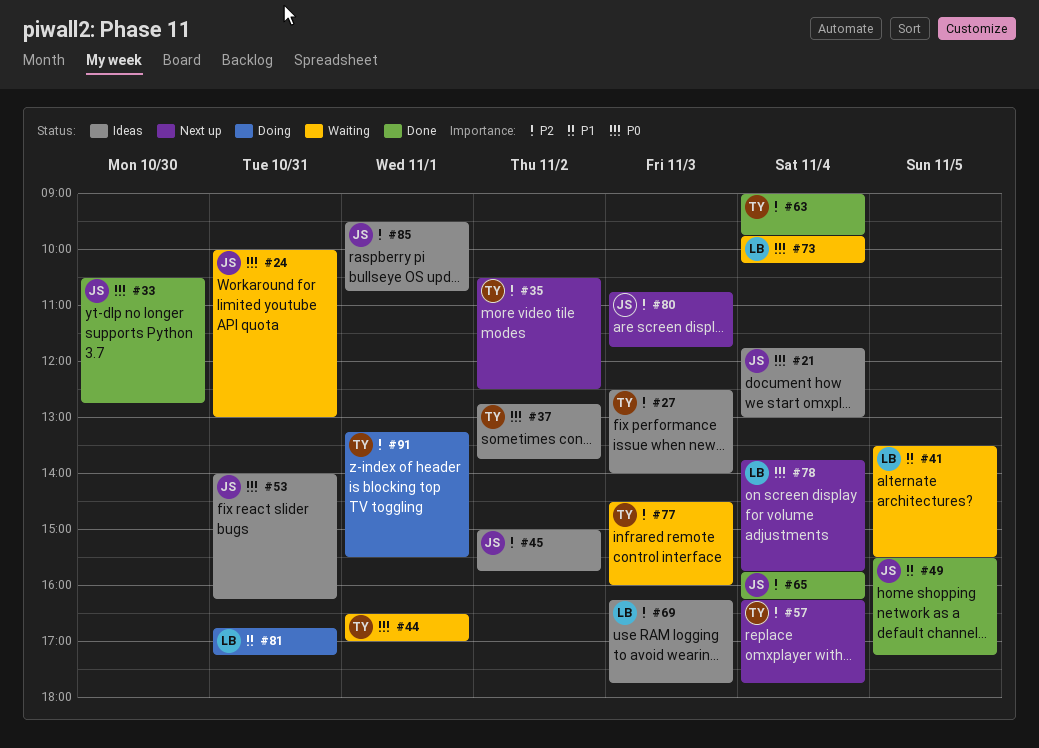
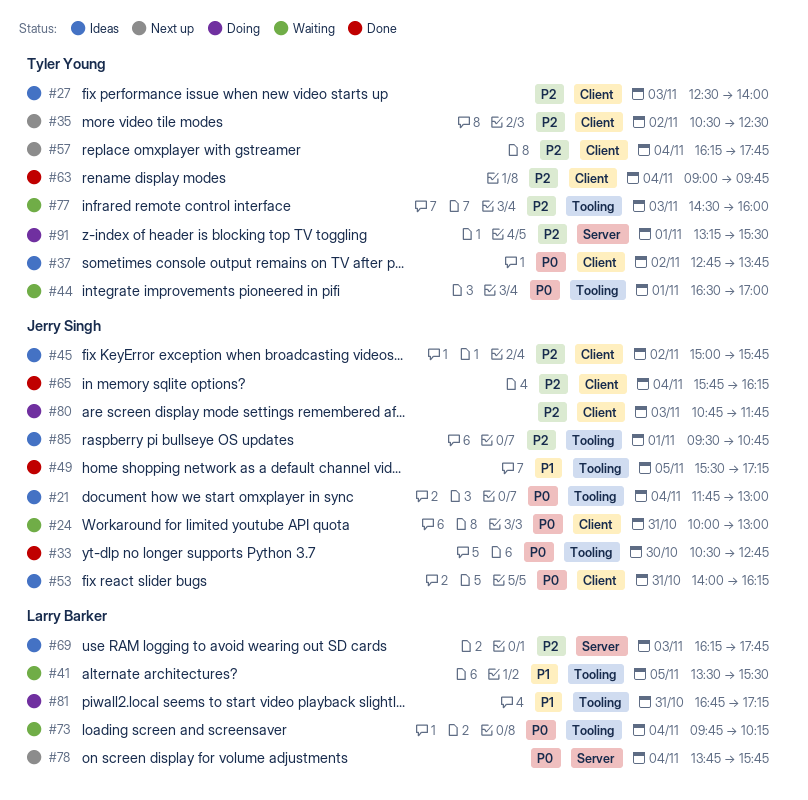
#80, status: Next up -> Doing

